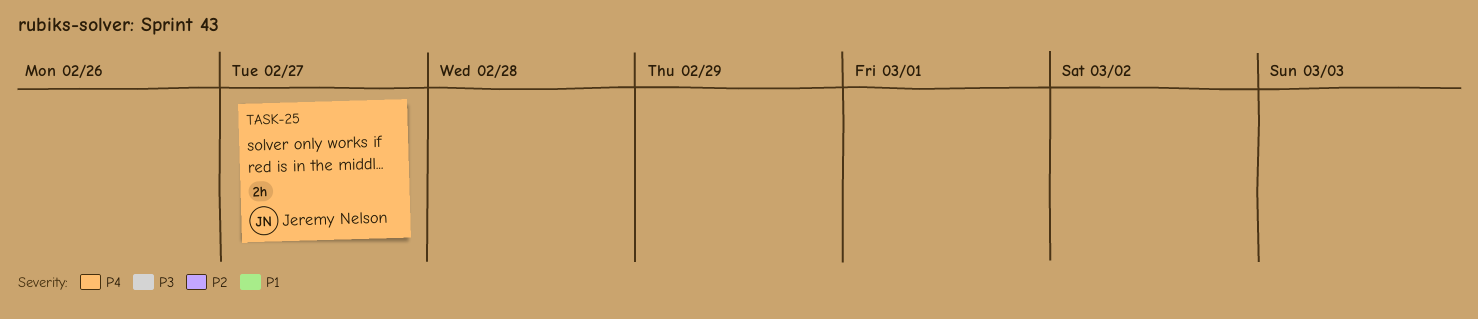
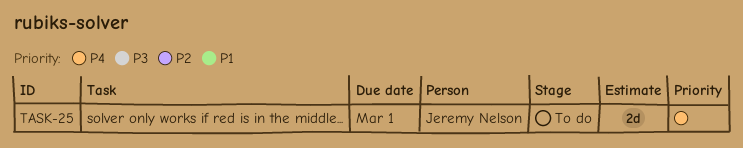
TASK-25, estimate: 2h -> 2d
TASK-25, due: Feb 27 -> Mar 1

